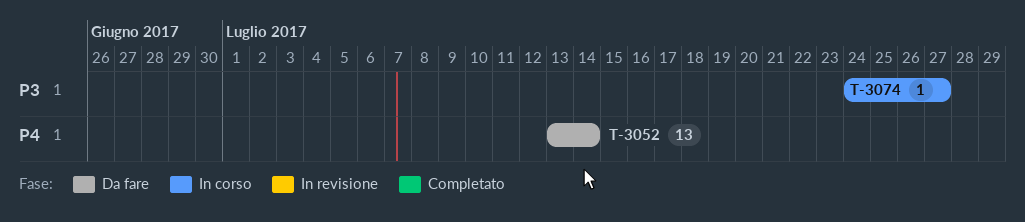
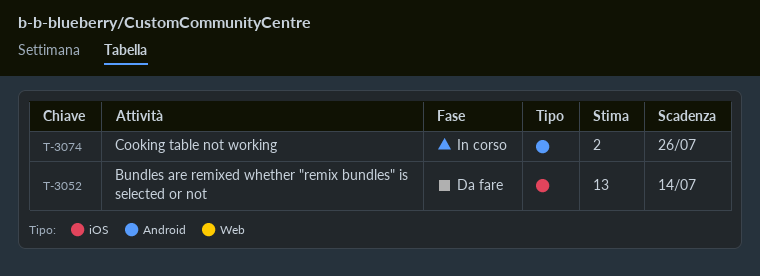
T-3074, estimate: 1 -> 2
T-3074, due: Jul 27 -> Jul 26

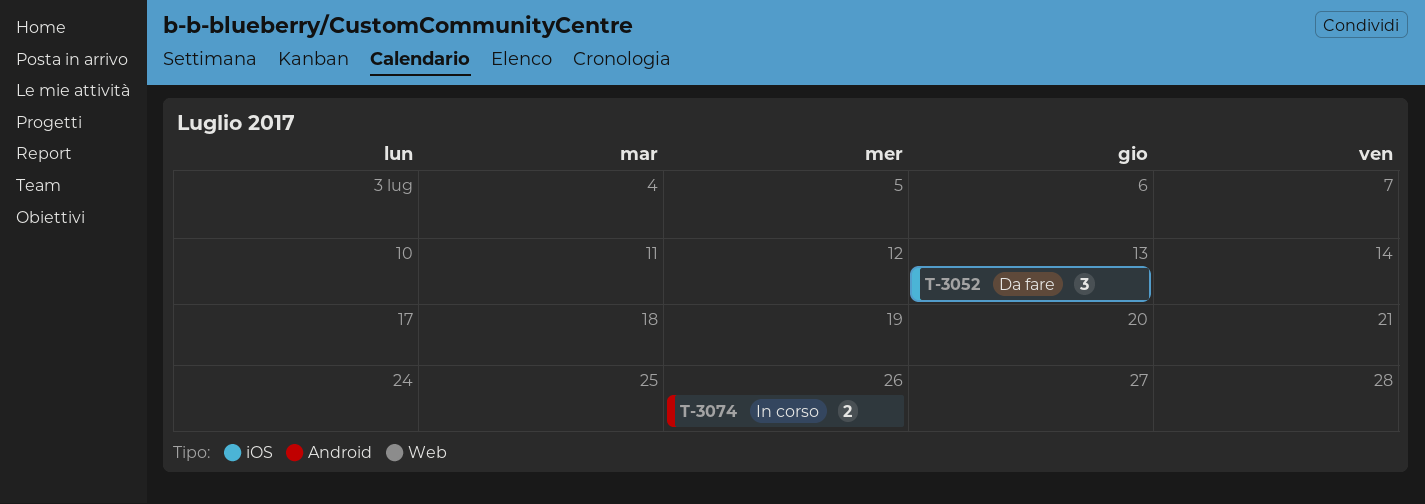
T-3052, estimate: 13 -> 3
T-3052, due: Jul 14 -> Jul 13

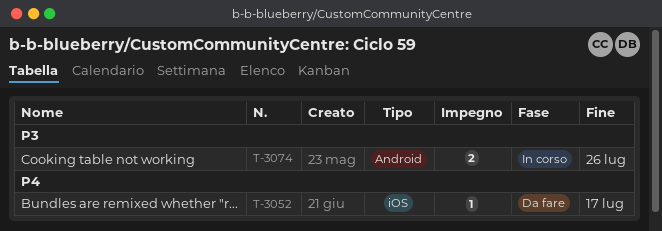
T-3052, estimate: 3 -> 1
T-3052, due: Jul 13 -> Jul 17

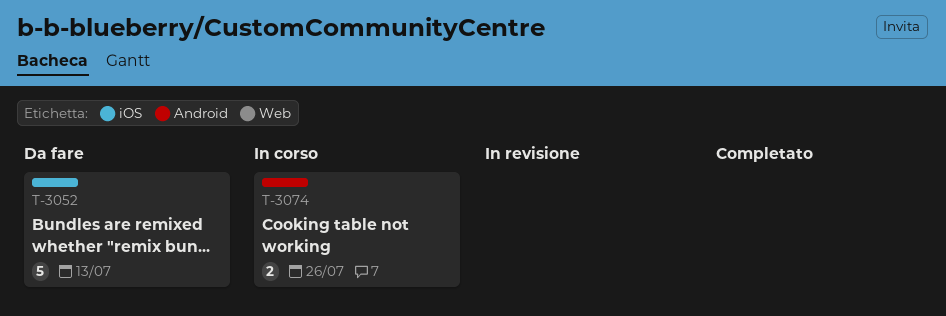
T-3052, estimate: 1 -> 5
T-3052, due: Jul 17 -> Jul 13

